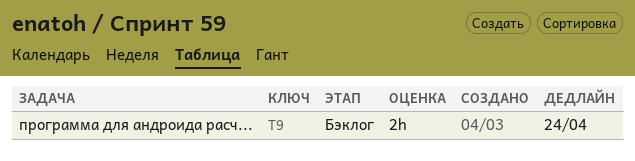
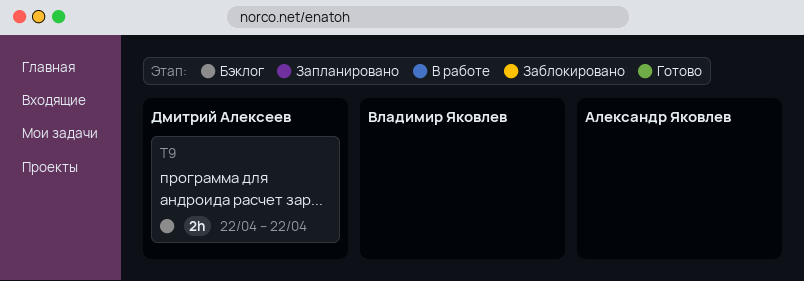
T9, due: Apr 24 -> Apr 22

